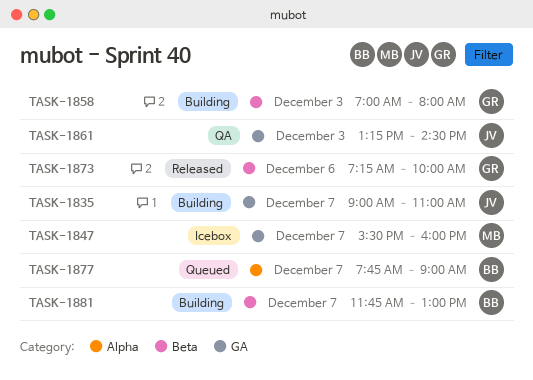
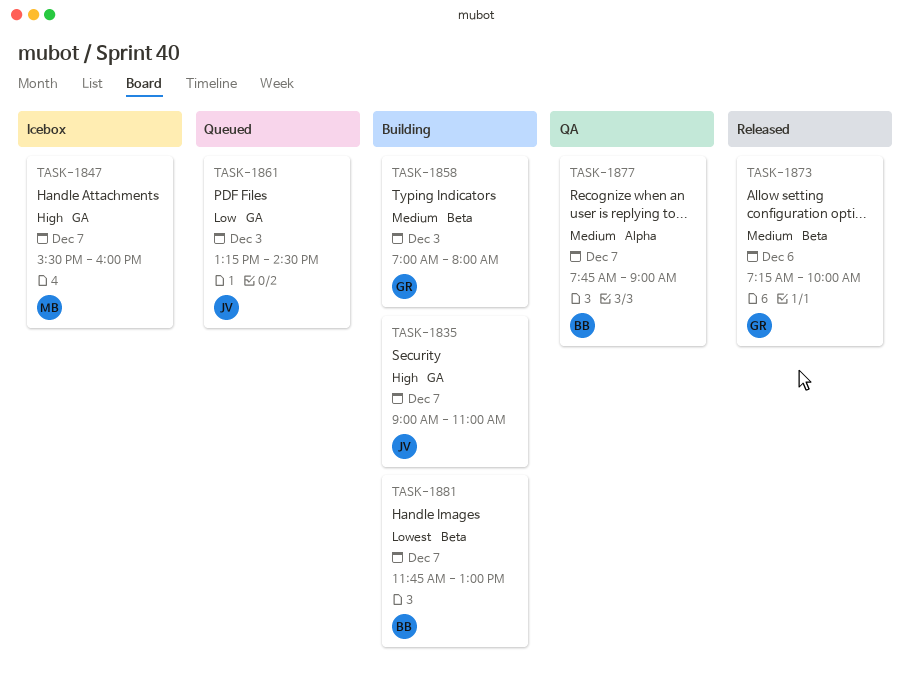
TASK-1861, status: QA -> Queued
TASK-1877, status: Queued -> QA

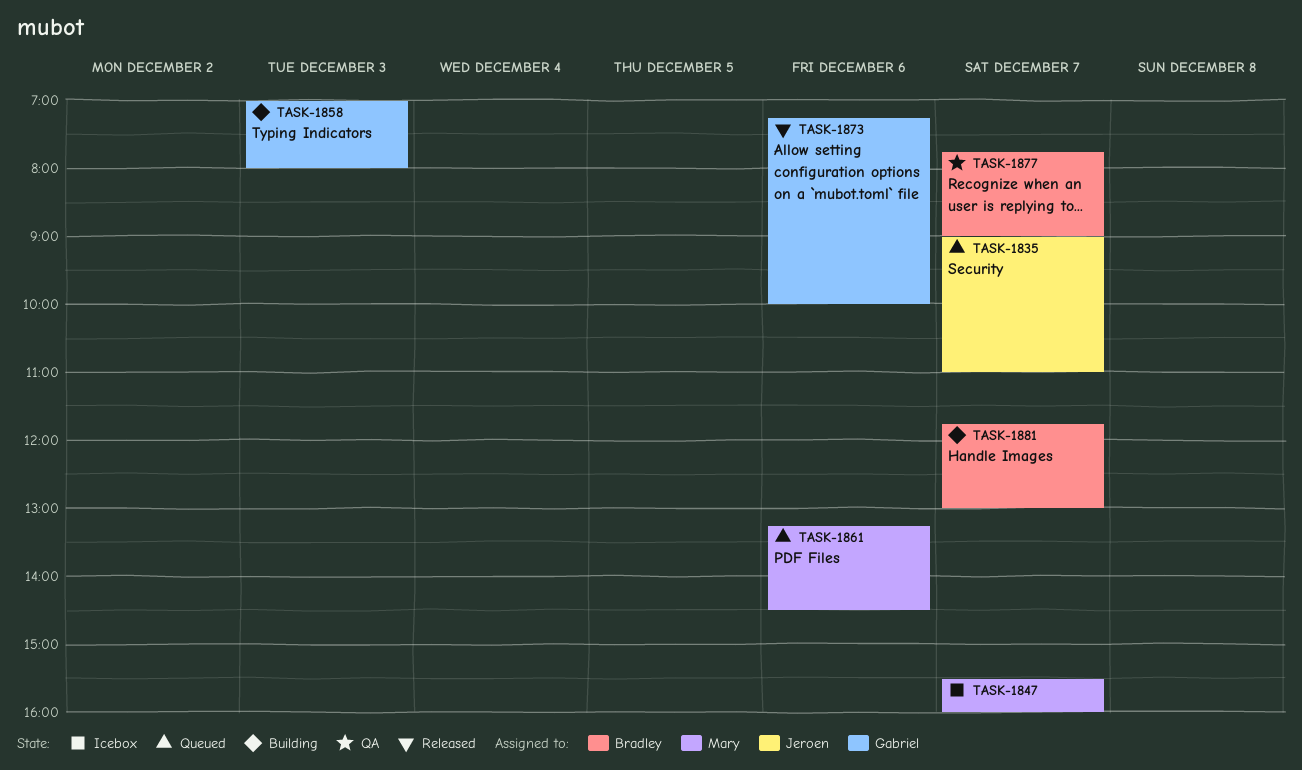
TASK-1835, status: Building -> Queued
TASK-1861, owner: Jeroen -> Mary
TASK-1861, day: Dec 3 -> Dec 6

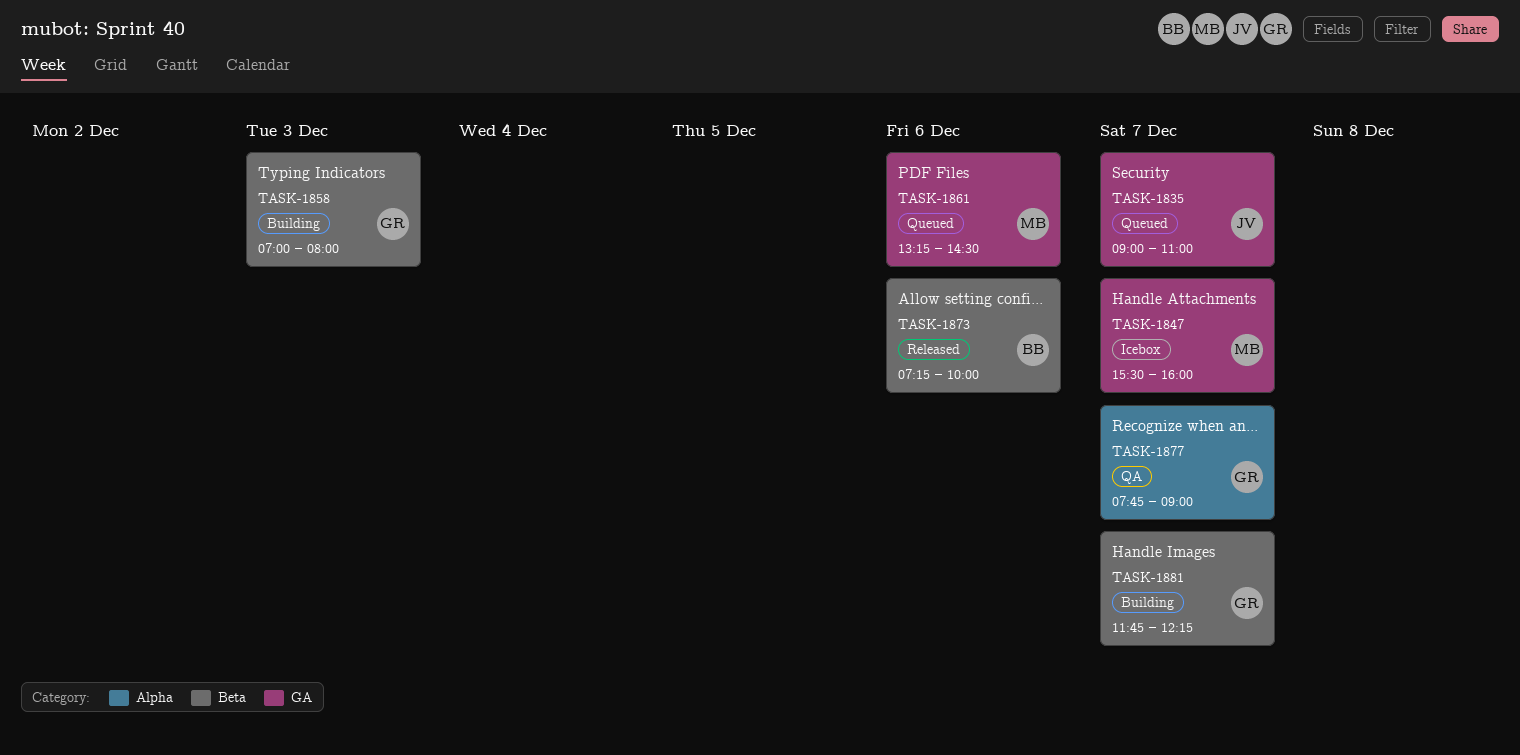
TASK-1873, owner: Gabriel -> Bradley
TASK-1877, owner: Bradley -> Gabriel
TASK-1881, owner: Bradley -> Gabriel
TASK-1881, ends: 13:00 -> 12:15

